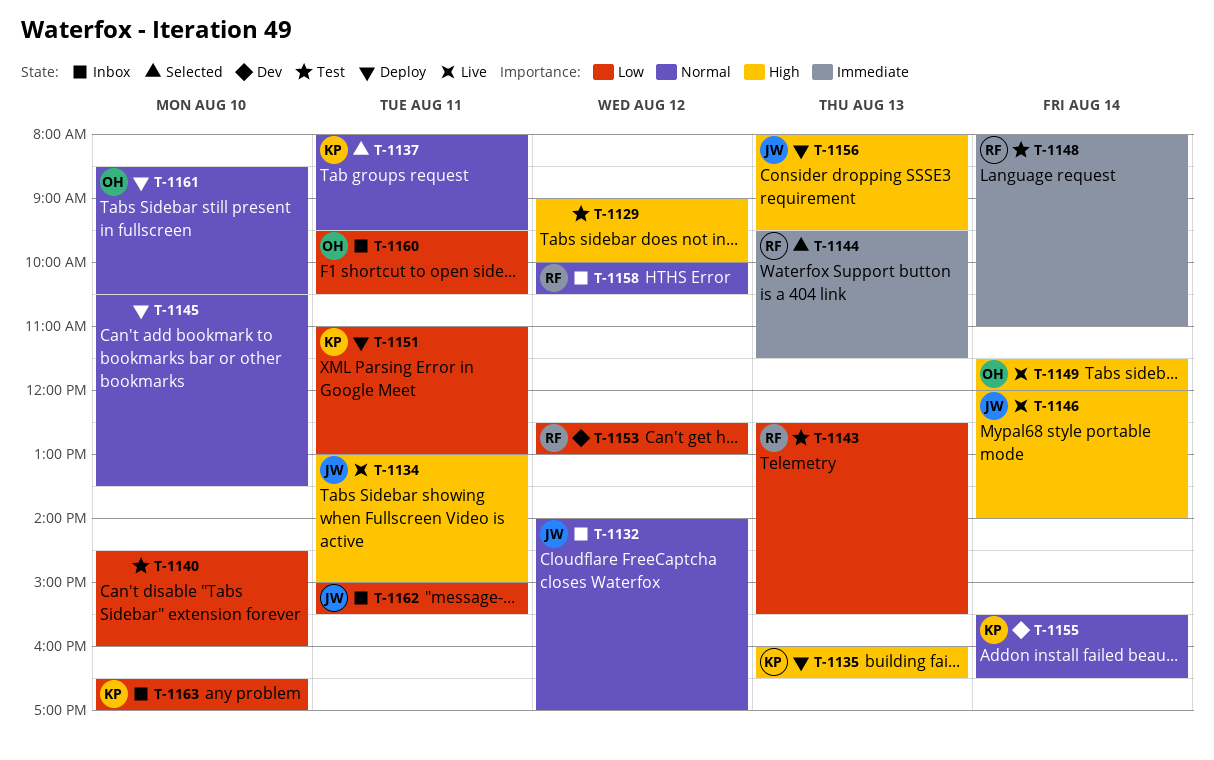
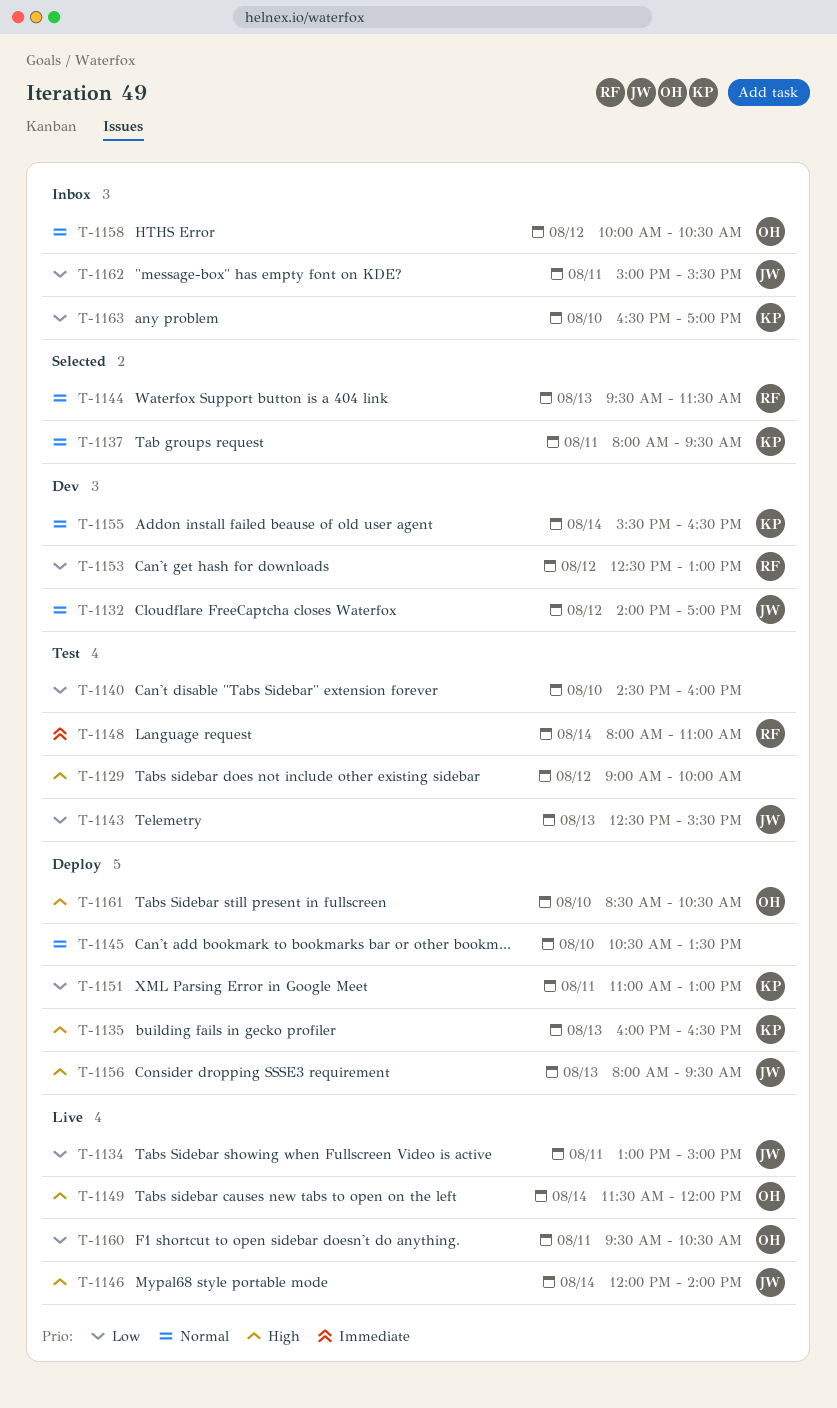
T-1132, status: Inbox -> Dev
T-1134, priority: High -> Low
T-1143, owner: RF -> JW
T-1144, priority: Immediate -> Normal
T-1158, owner: RF -> OH
T-1160, status: Inbox -> Live
T-1161, priority: Normal -> High

